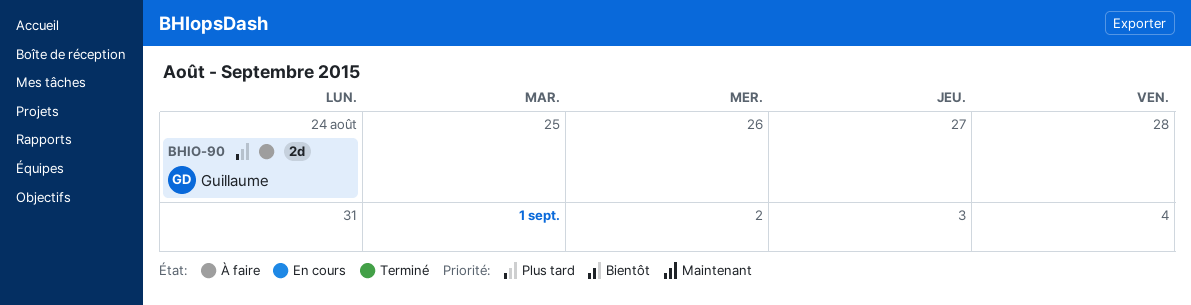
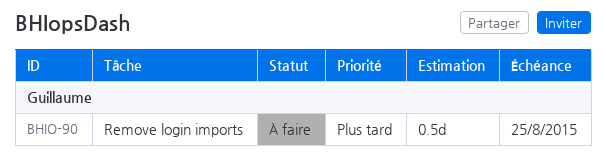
BHIO-90, estimate: 2d -> 0.5d
BHIO-90, due: Aug 24 -> Aug 25

